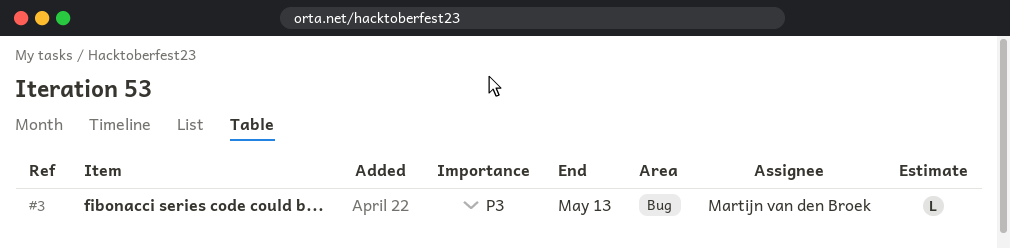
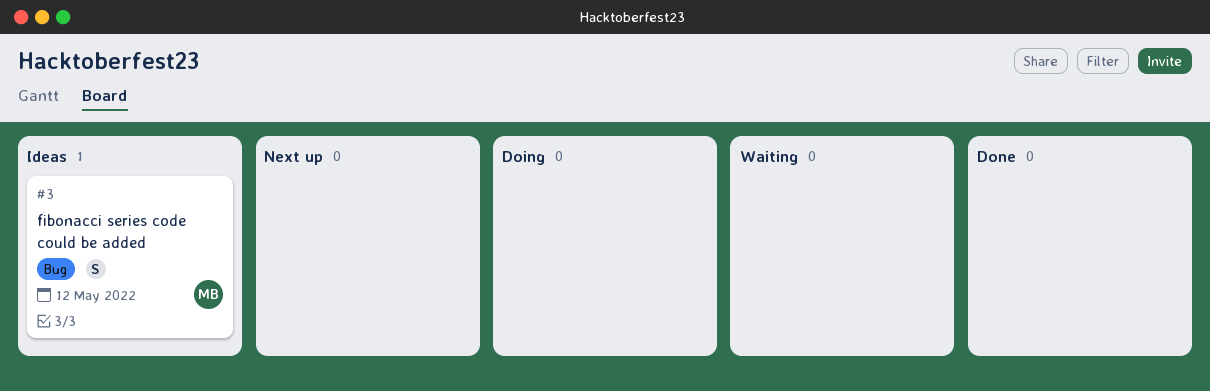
#3, estimate: L -> S
#3, due: May 13 -> May 12

